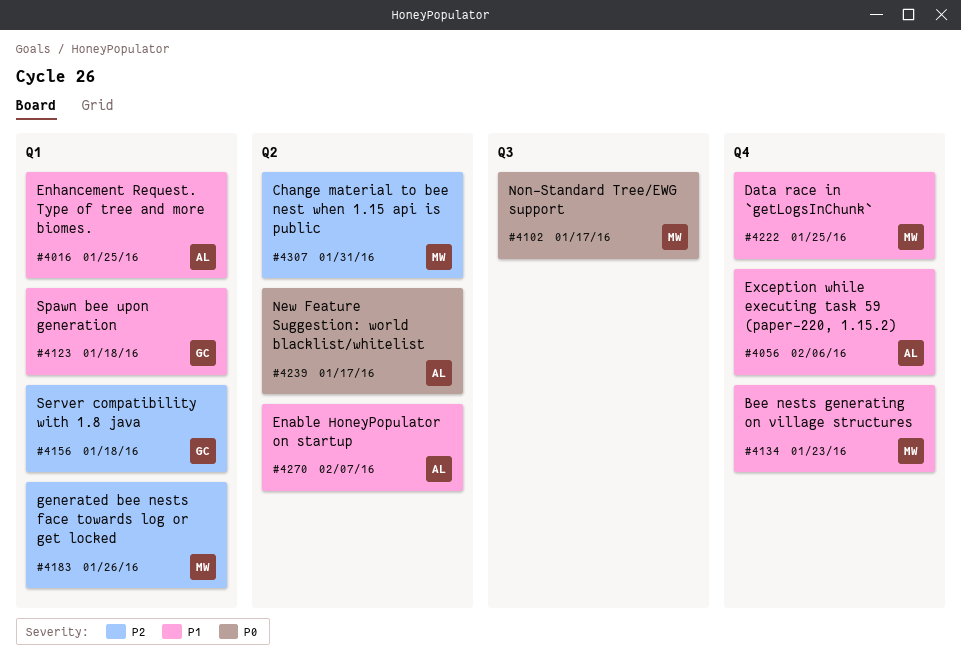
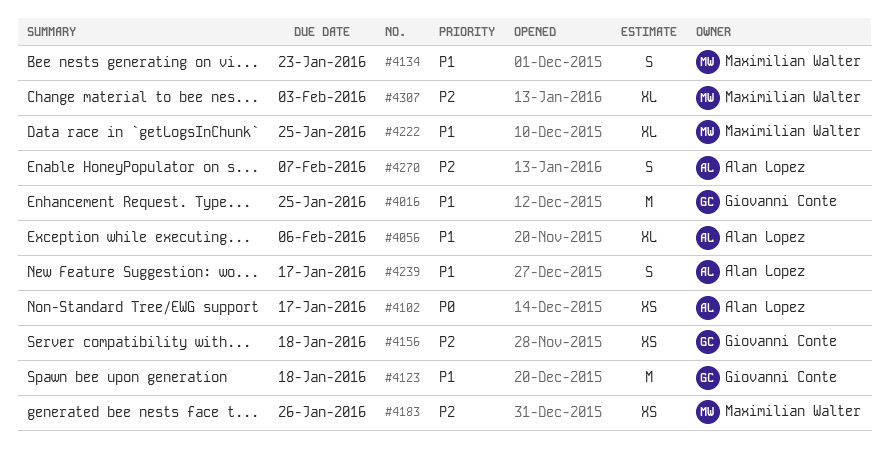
#4016, owner: Alan Lopez -> Giovanni Conte
#4102, owner: Maximilian Walter -> Alan Lopez
#4239, priority: P0 -> P1
#4270, priority: P1 -> P2
#4307, due: Jan 31 -> Feb 3

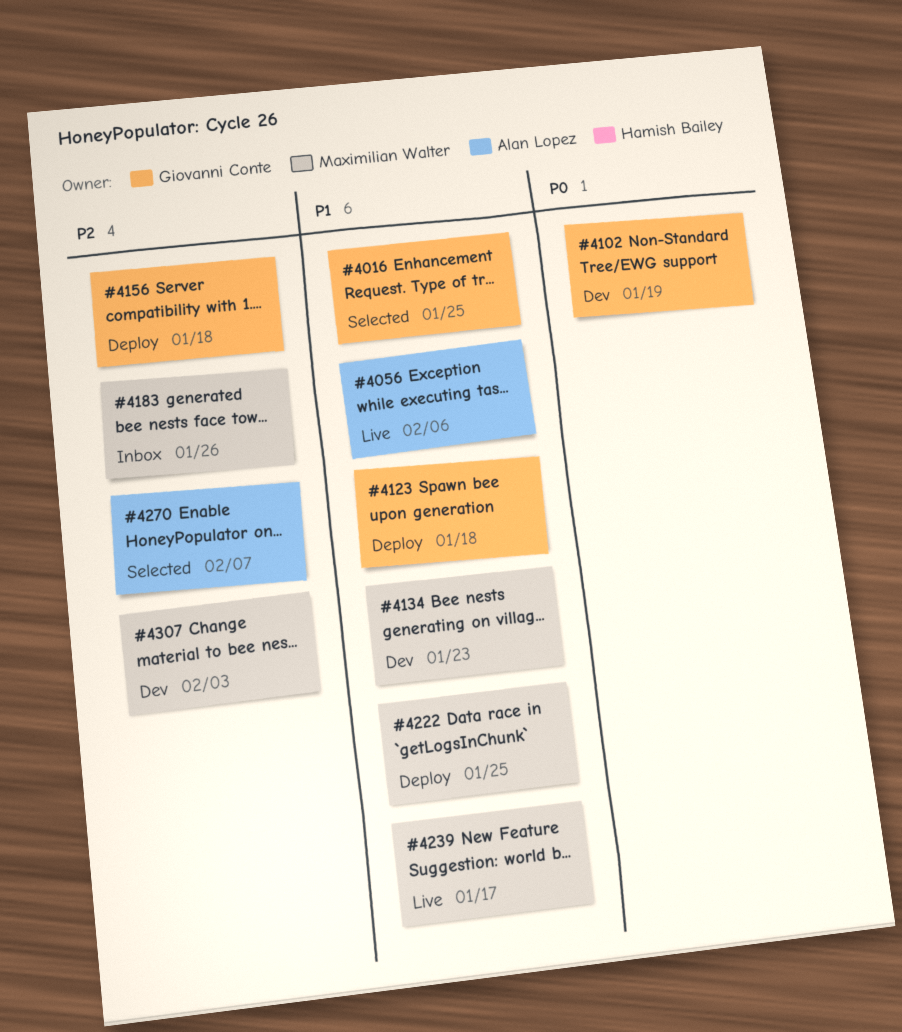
#4102, owner: Alan Lopez -> Giovanni Conte
#4102, due: Jan 17 -> Jan 19
#4239, owner: Alan Lopez -> Maximilian Walter

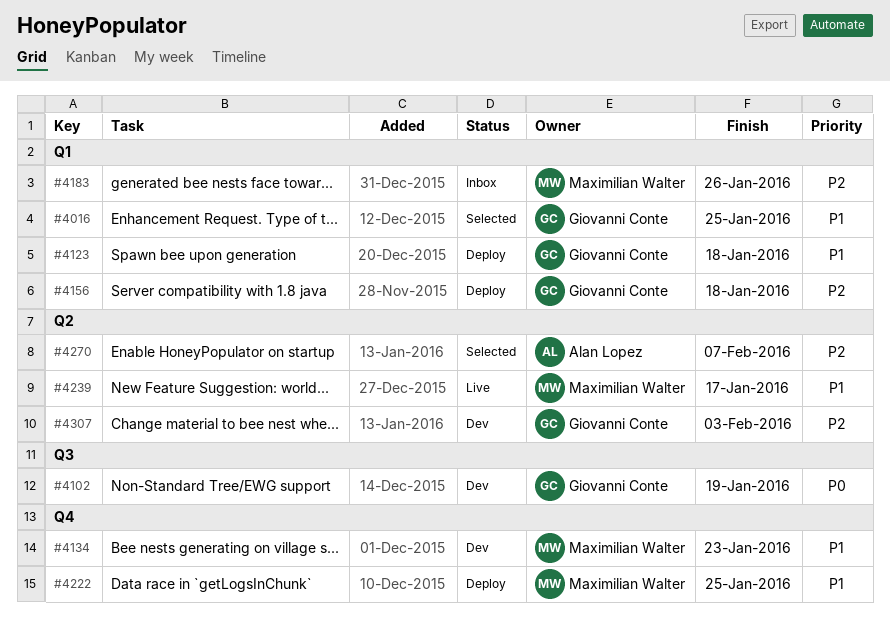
#4056: present -> none
#4307, owner: Maximilian Walter -> Giovanni Conte

